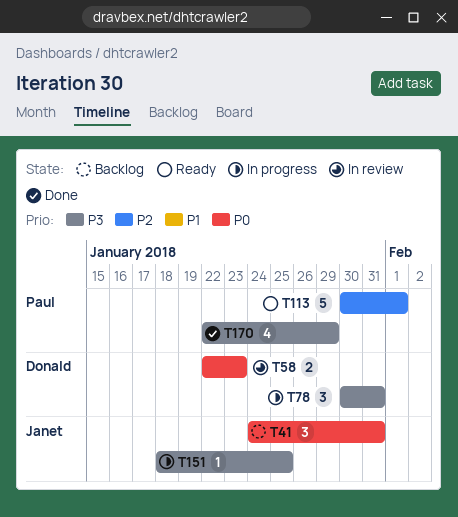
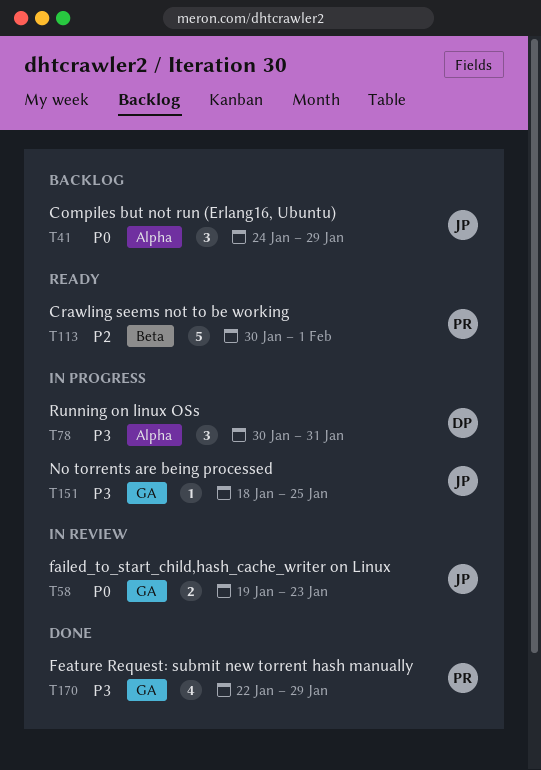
T41, due: Jan 31 -> Jan 29
T58, owner: Donald -> Janet
T58, start: Jan 22 -> Jan 19

